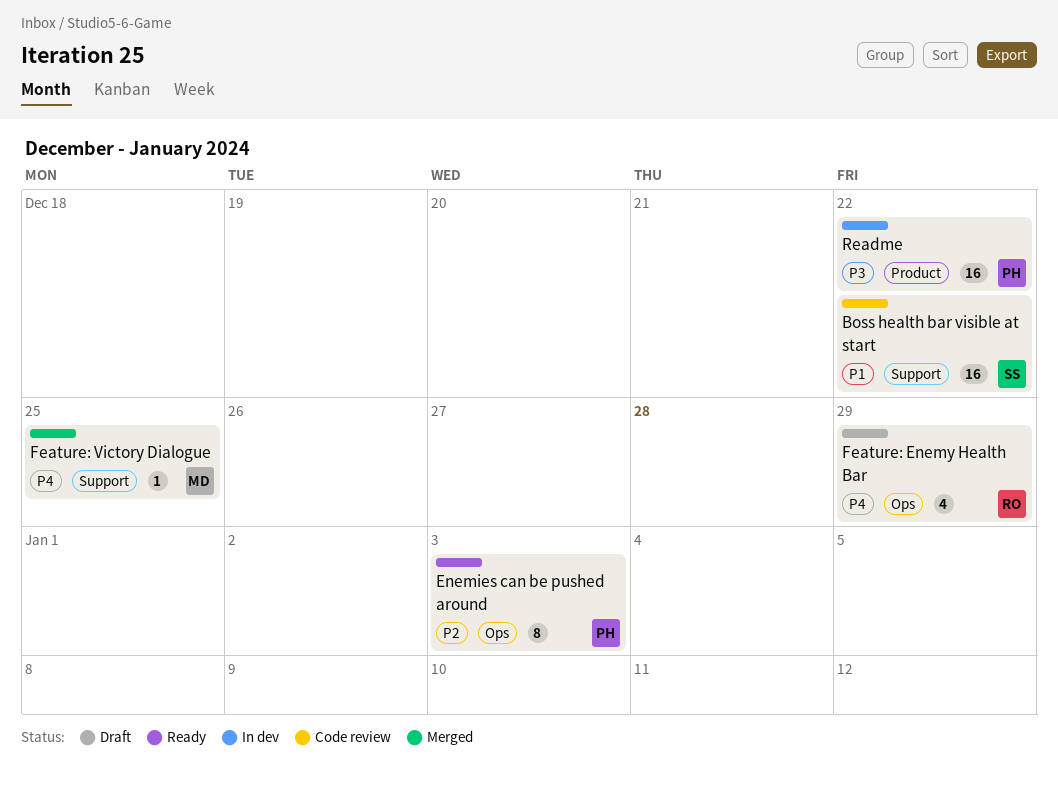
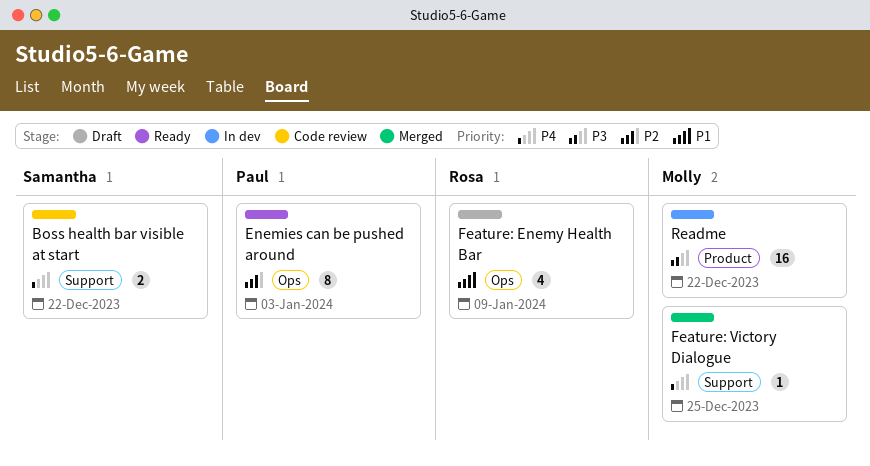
Boss health bar visible at start, priority: P1 -> P4
Boss health bar visible at start, estimate: 16 -> 2
Feature: Enemy Health Bar, priority: P4 -> P1
Feature: Enemy Health Bar, due: Dec 29 -> Jan 9
Readme, owner: Paul -> Molly

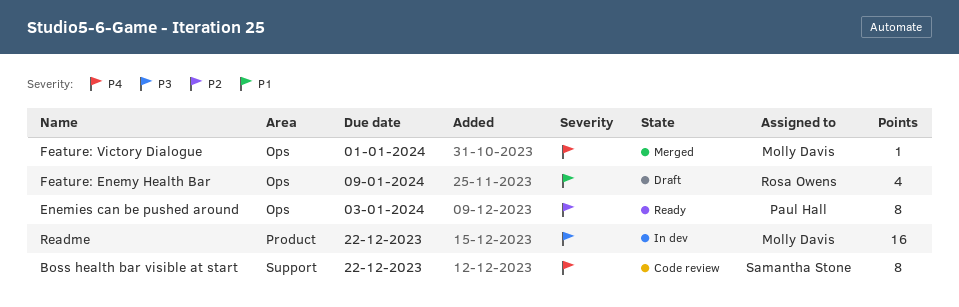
Boss health bar visible at start, estimate: 2 -> 8
Feature: Victory Dialogue, label: Support -> Ops
Feature: Victory Dialogue, due: Dec 25 -> Jan 1

